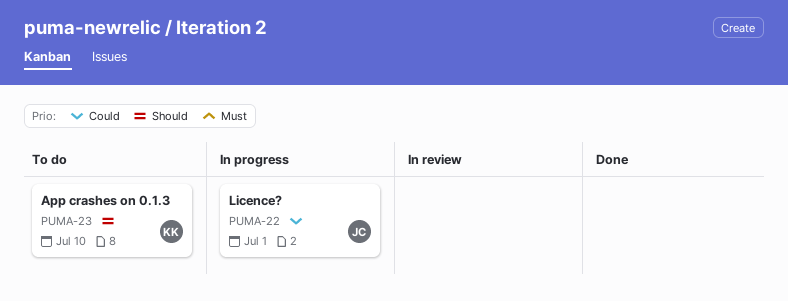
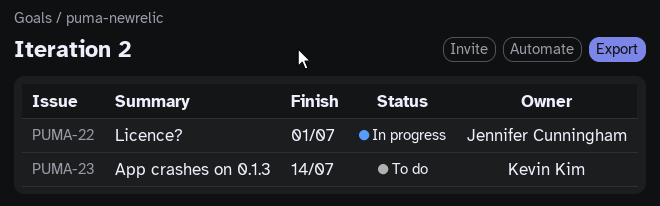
PUMA-23, due: Jul 10 -> Jul 14

